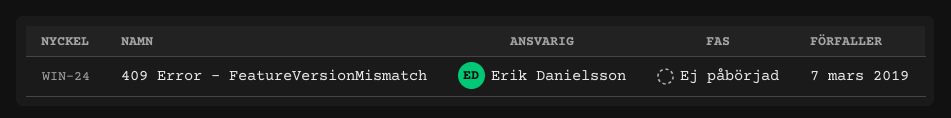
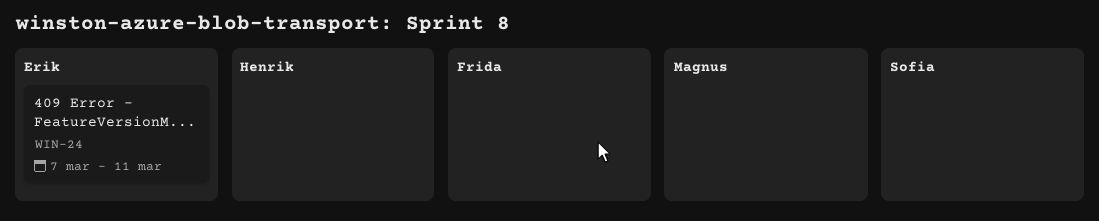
WIN-24, due: Mar 7 -> Mar 11

